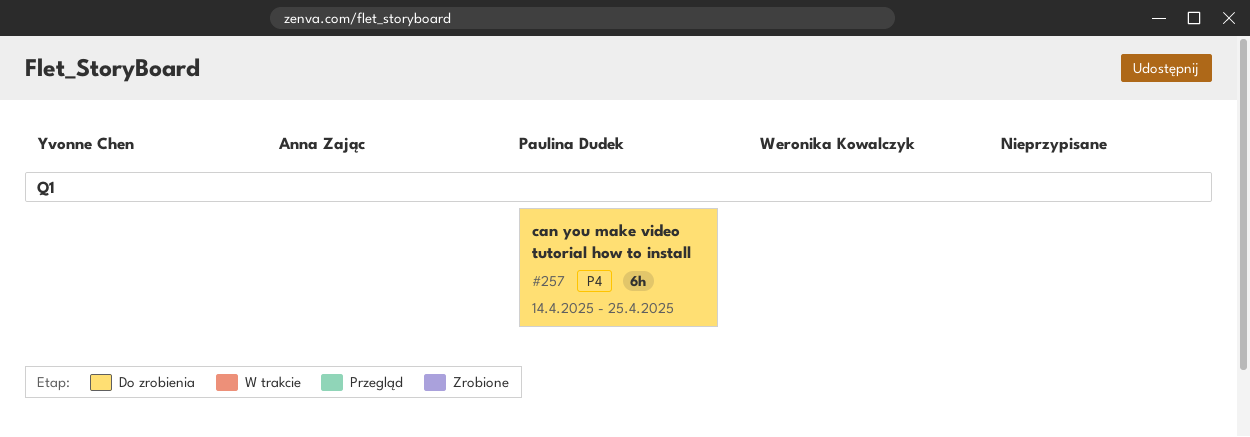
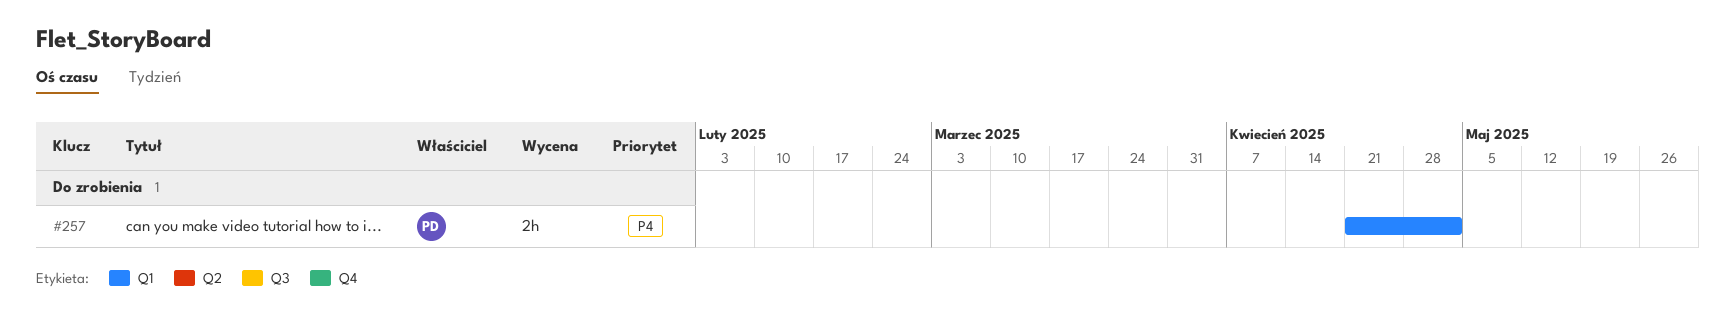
#257, estimate: 6h -> 2h
#257, start: Apr 14 -> Apr 21
#257, due: Apr 25 -> May 2

